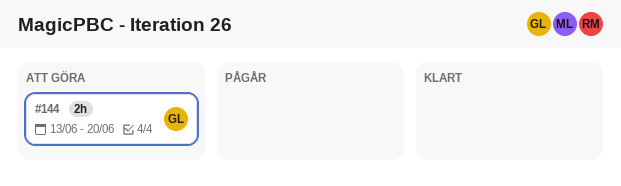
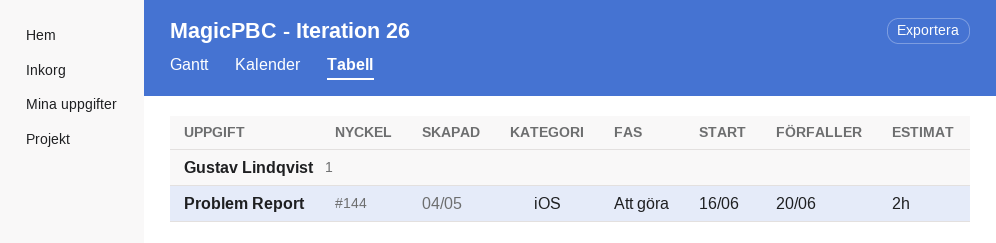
#144, start: Jun 13 -> Jun 16

